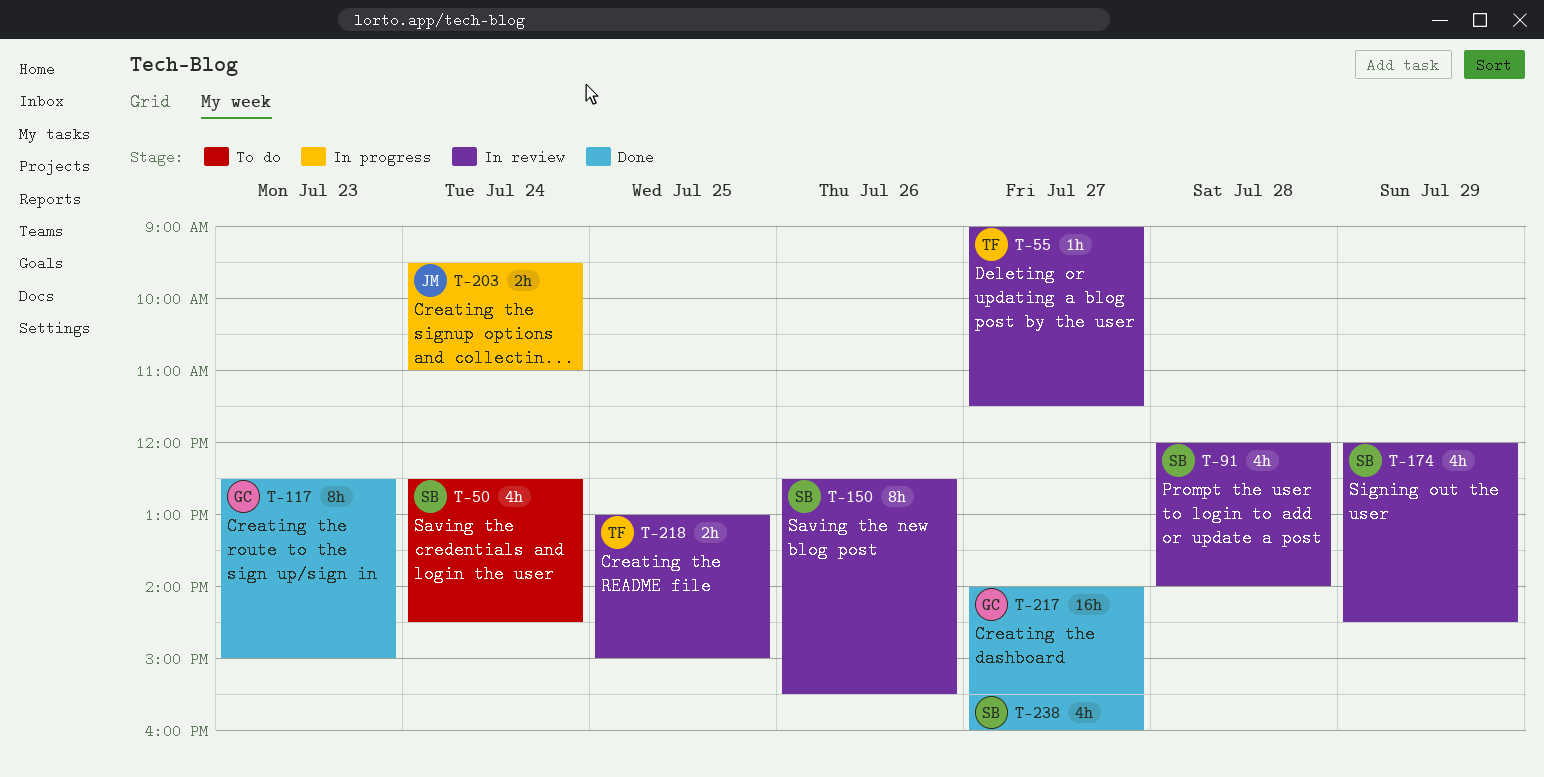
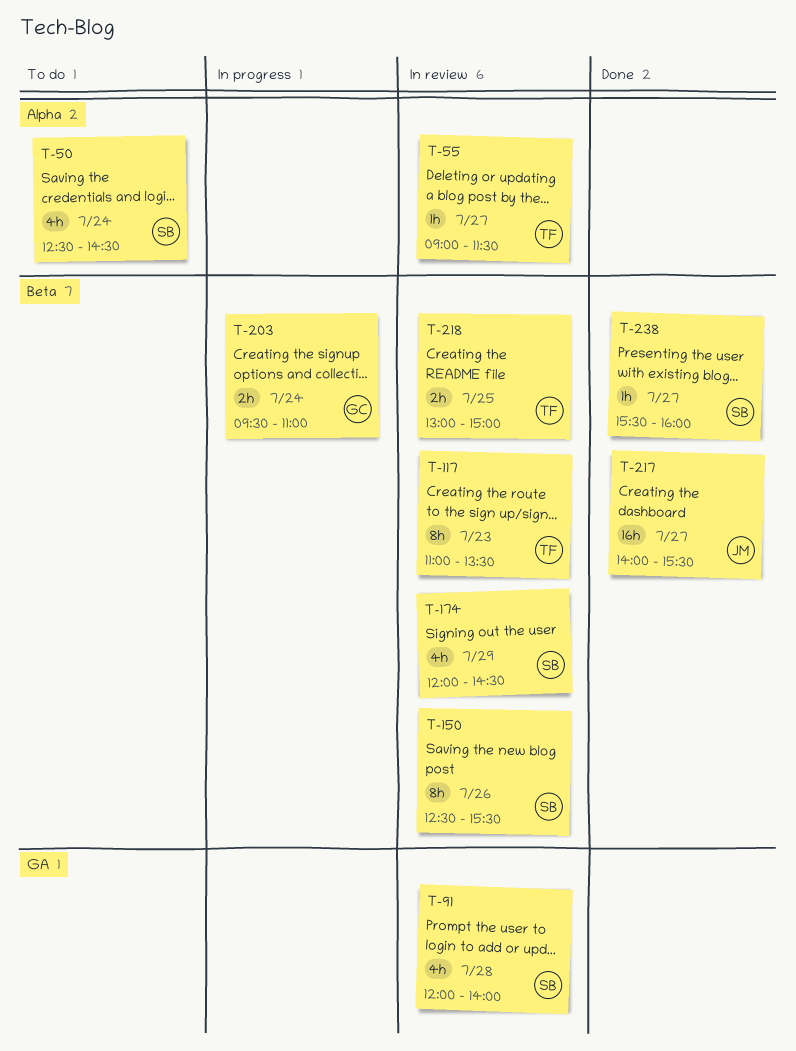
T-117, status: Done -> In review
T-117, owner: GC -> TF
T-117, begins: 12:30 -> 11:00
T-117, ends: 15:00 -> 13:30
T-203, owner: JM -> GC
T-217, owner: GC -> JM
T-238, estimate: 4h -> 1h

